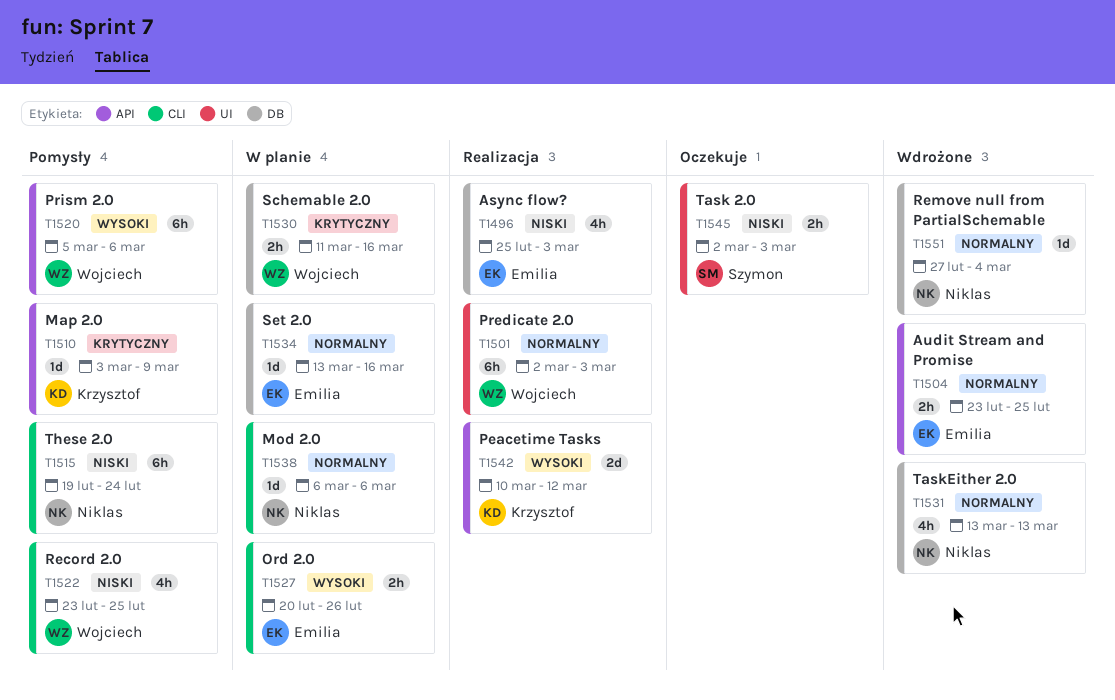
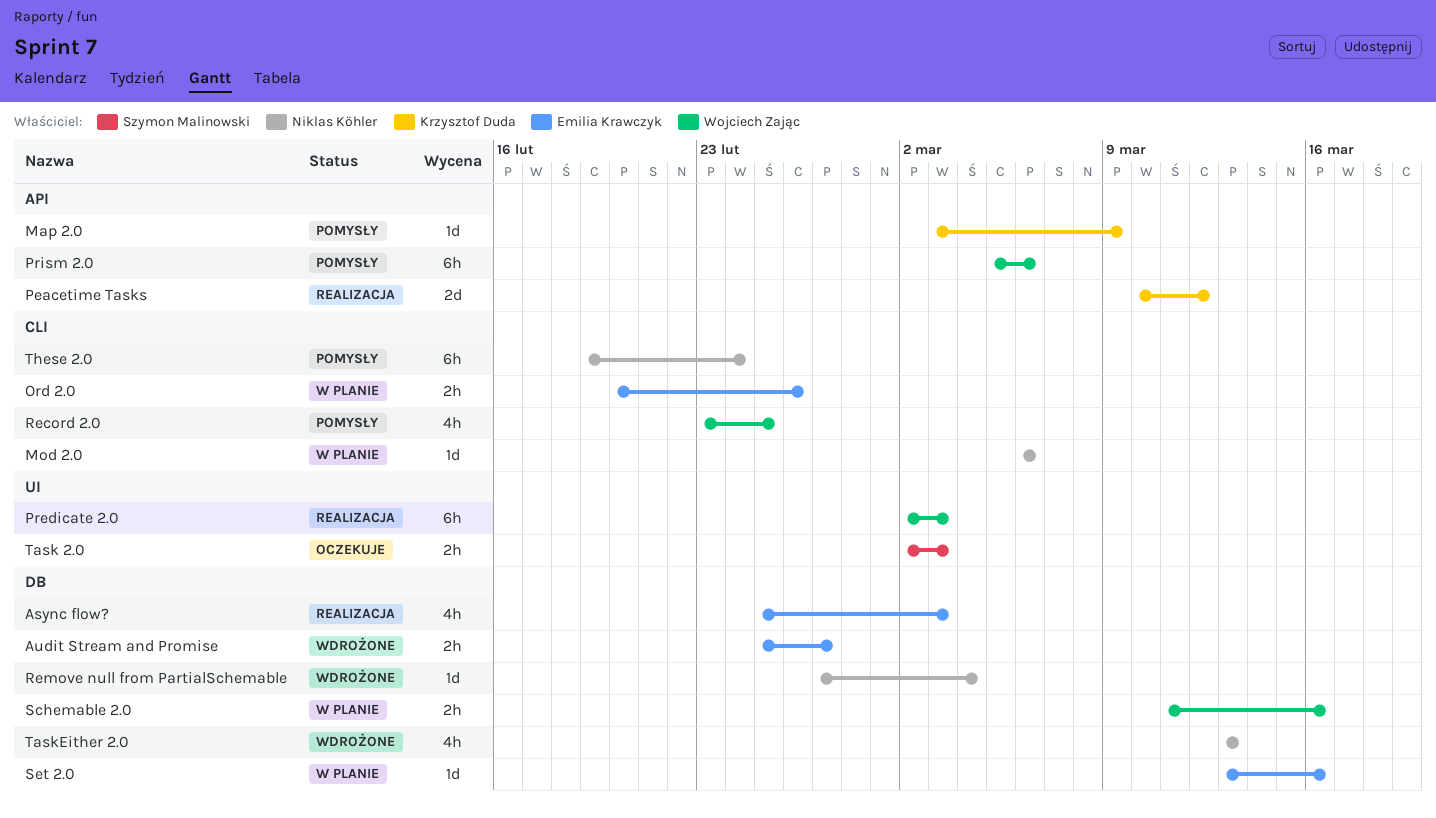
Audit Stream and Promise, label: API -> DB
Audit Stream and Promise, start: Feb 23 -> Feb 25
Audit Stream and Promise, due: Feb 25 -> Feb 27

